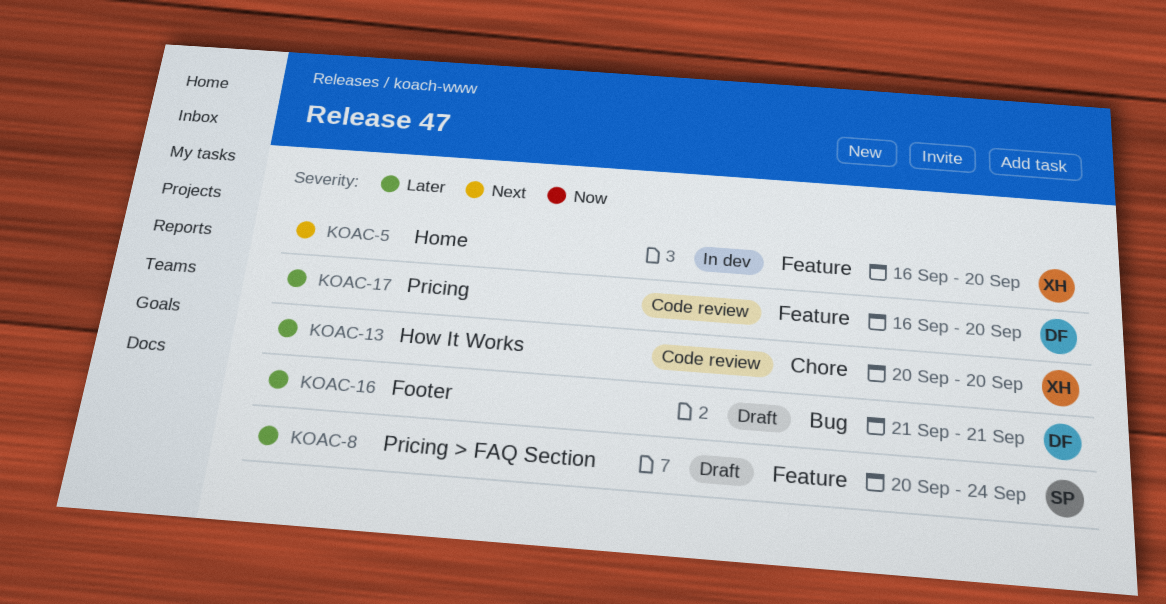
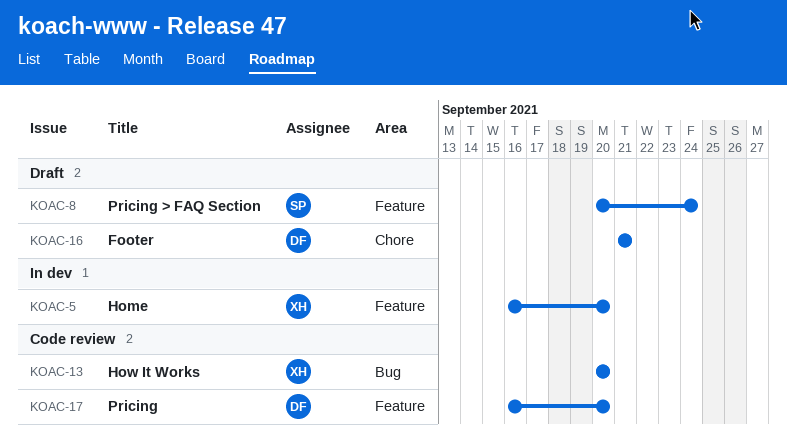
KOAC-13, label: Chore -> Bug
KOAC-16, label: Bug -> Chore

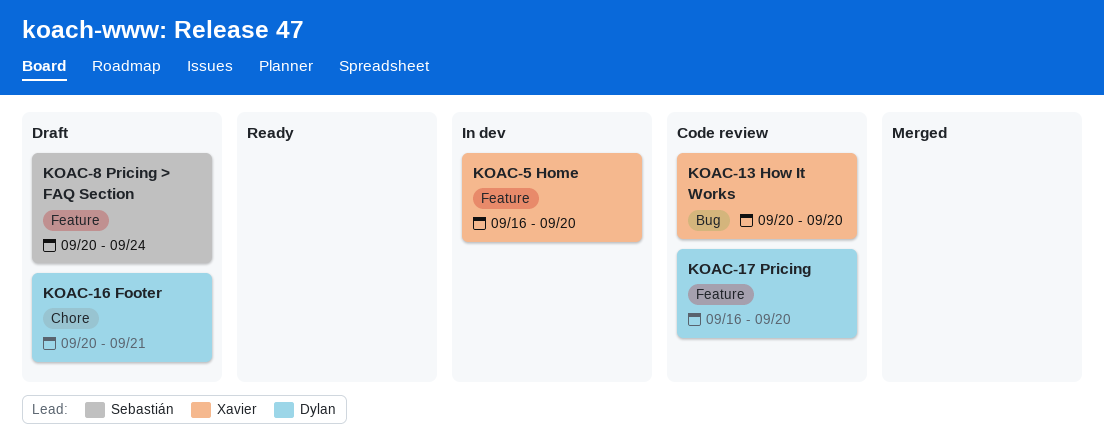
KOAC-16, start: Sep 21 -> Sep 20

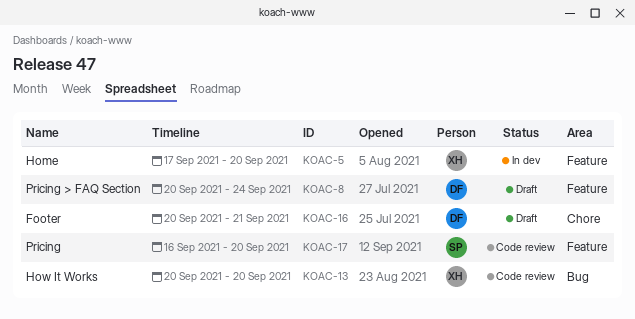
KOAC-5, start: Sep 16 -> Sep 17
KOAC-8, owner: Sebastián -> Dylan
KOAC-17, owner: Dylan -> Sebastián

